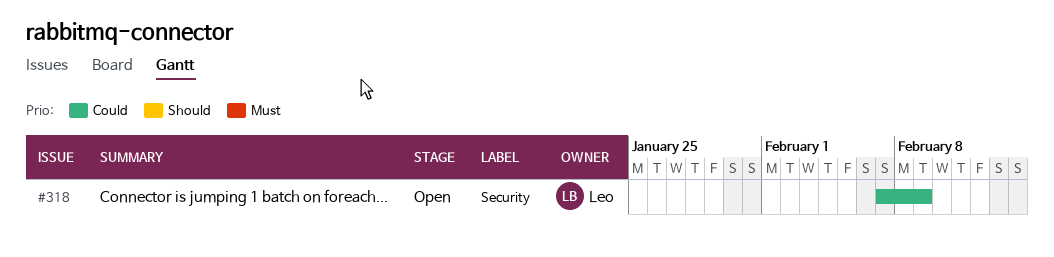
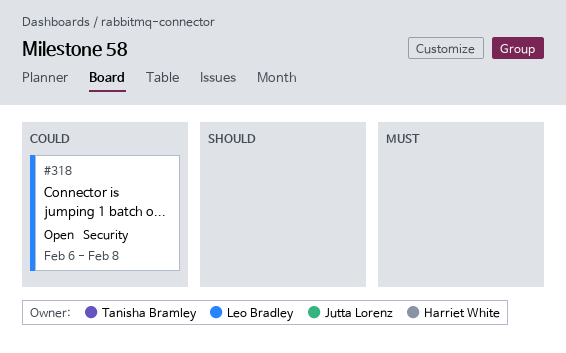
#318, start: Feb 7 -> Feb 6
#318, due: Feb 9 -> Feb 8

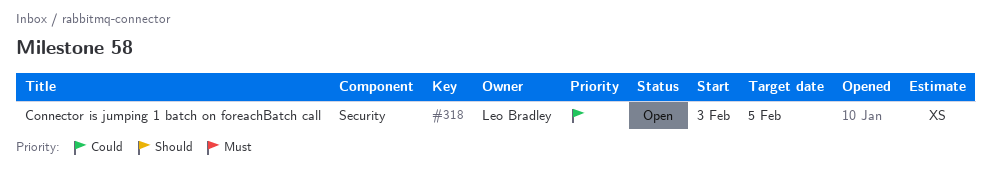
#318, start: Feb 6 -> Feb 3
#318, due: Feb 8 -> Feb 5

